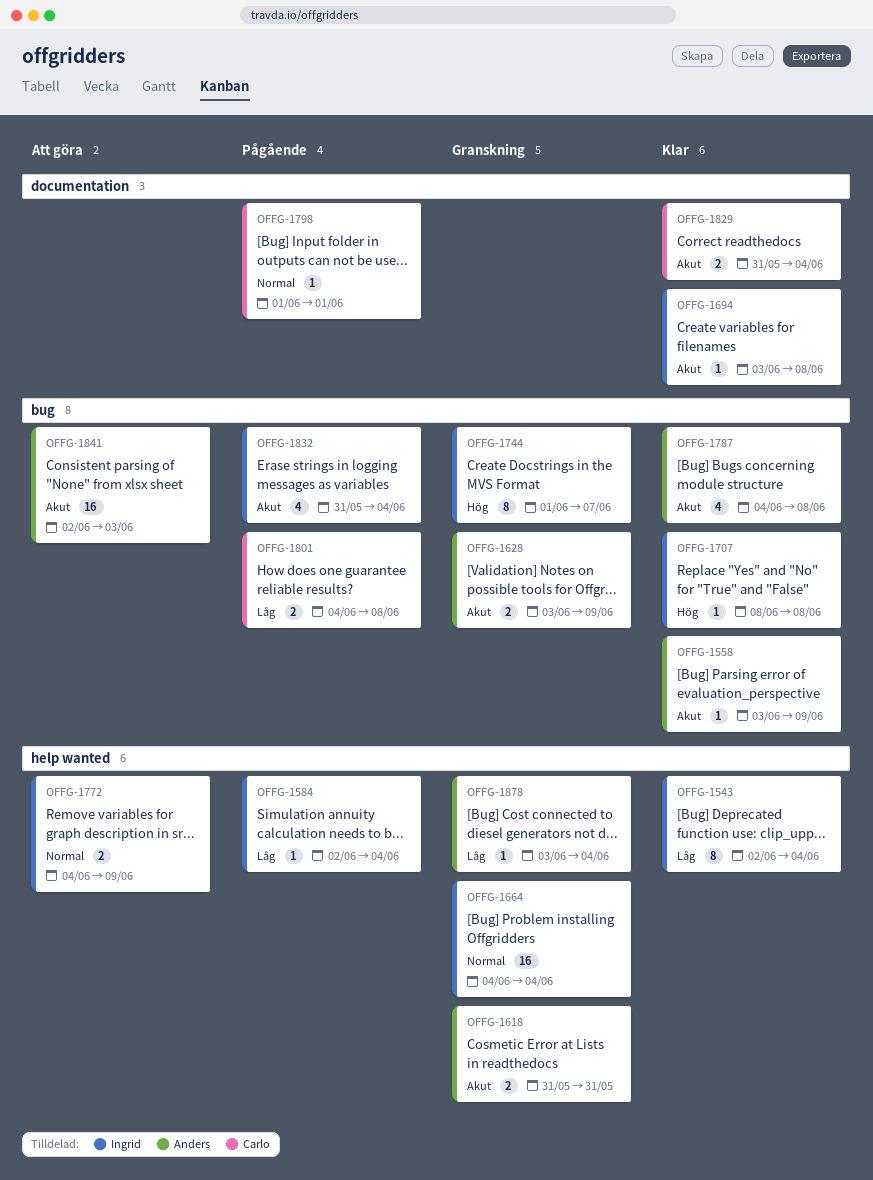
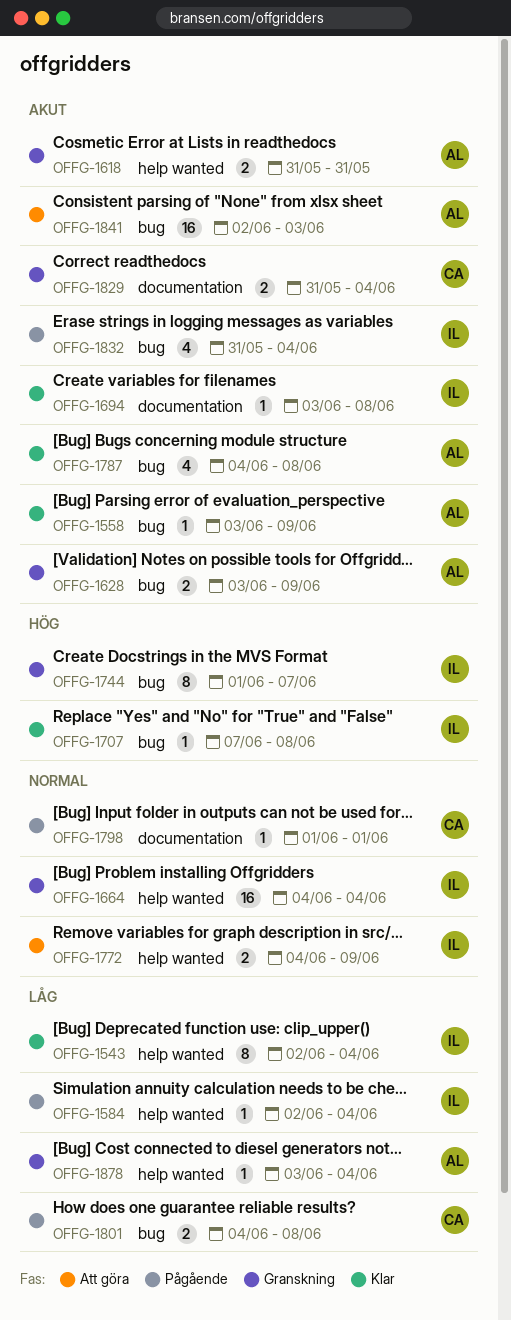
OFFG-1707, start: Jun 8 -> Jun 7
OFFG-1829, status: Klar -> Granskning

